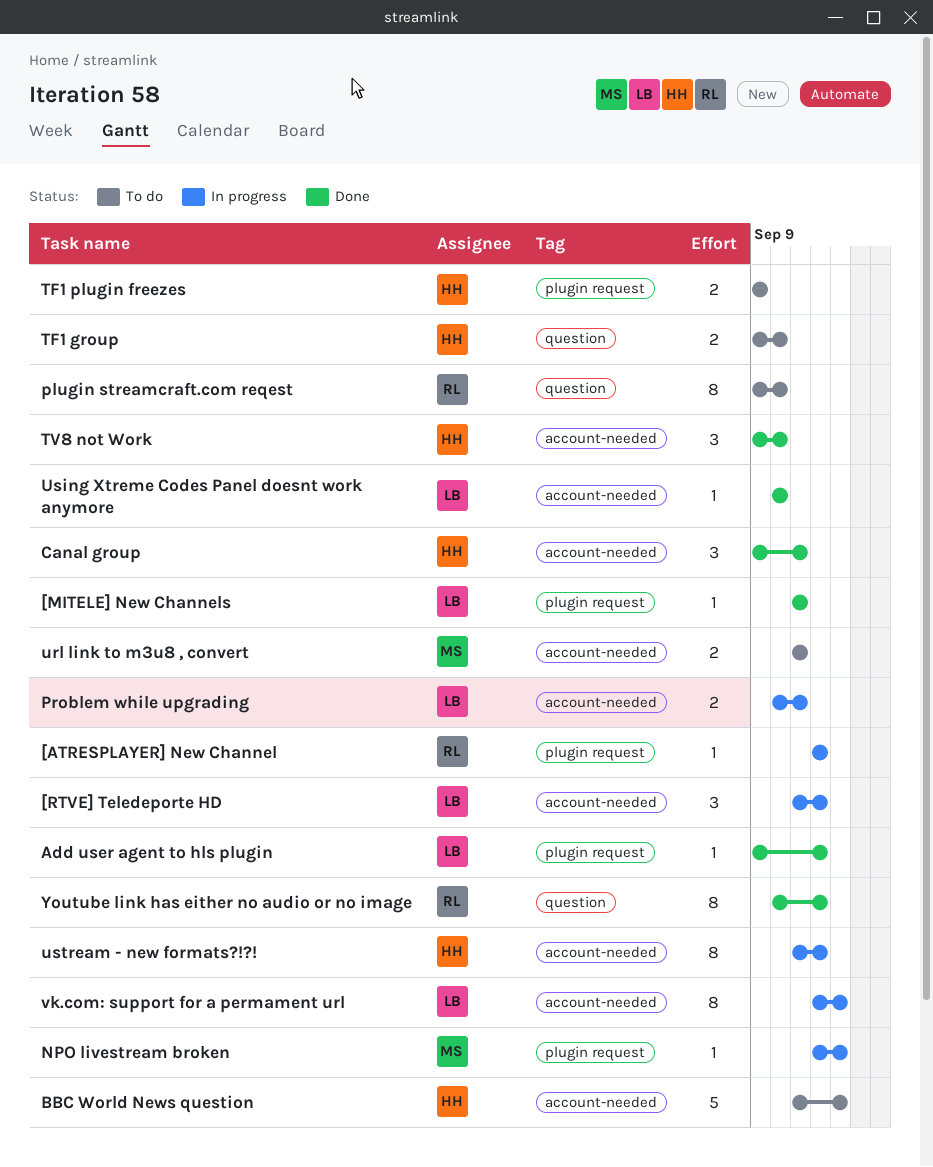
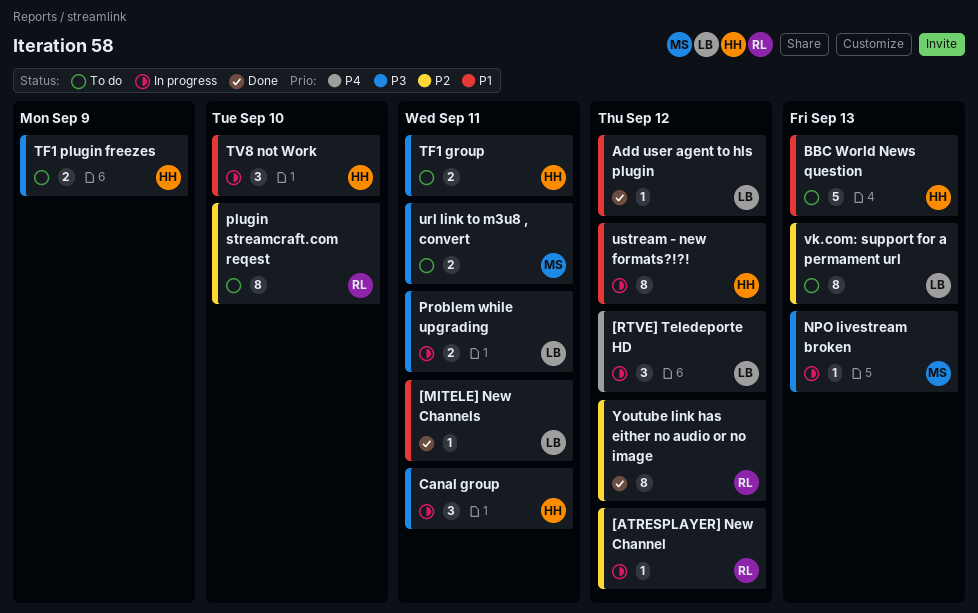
Canal group, status: Done -> In progress
TF1 group, due: Sep 10 -> Sep 11
TV8 not Work, status: Done -> In progress
Using Xtreme Codes Panel doesnt work anymore: present -> none
vk.com: support for a permament url, status: In progress -> To do

